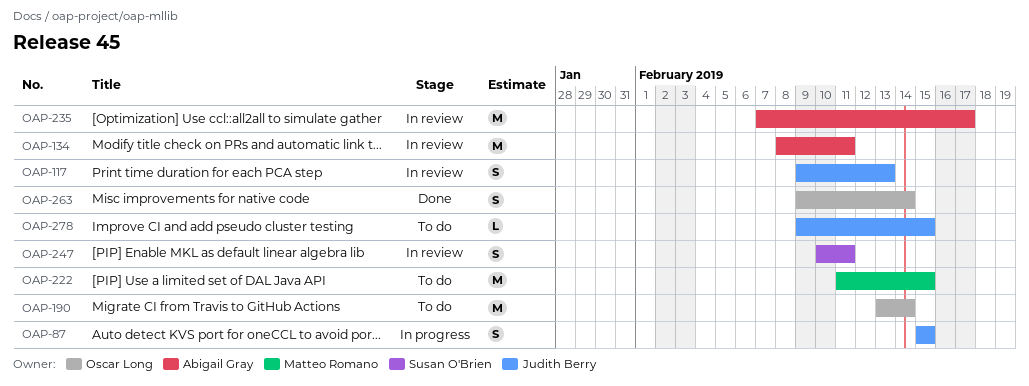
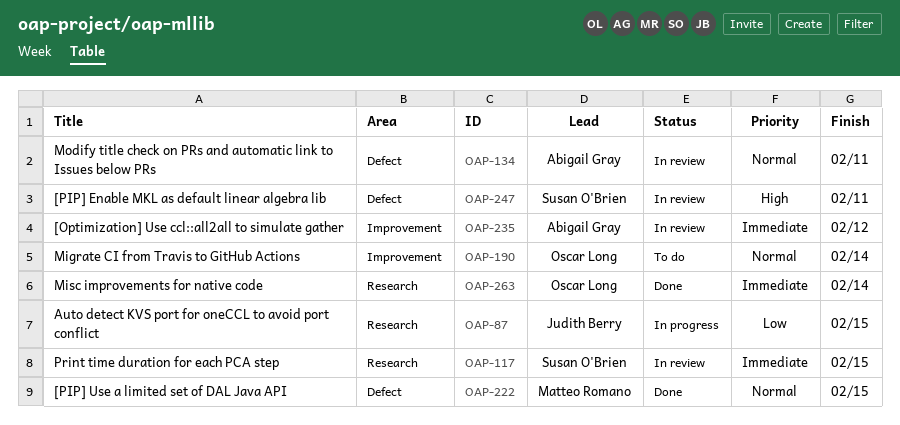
OAP-117, owner: Judith Berry -> Susan O'Brien
OAP-117, due: Feb 13 -> Feb 15
OAP-222, status: To do -> Done
OAP-235, due: Feb 17 -> Feb 12
OAP-278: present -> none

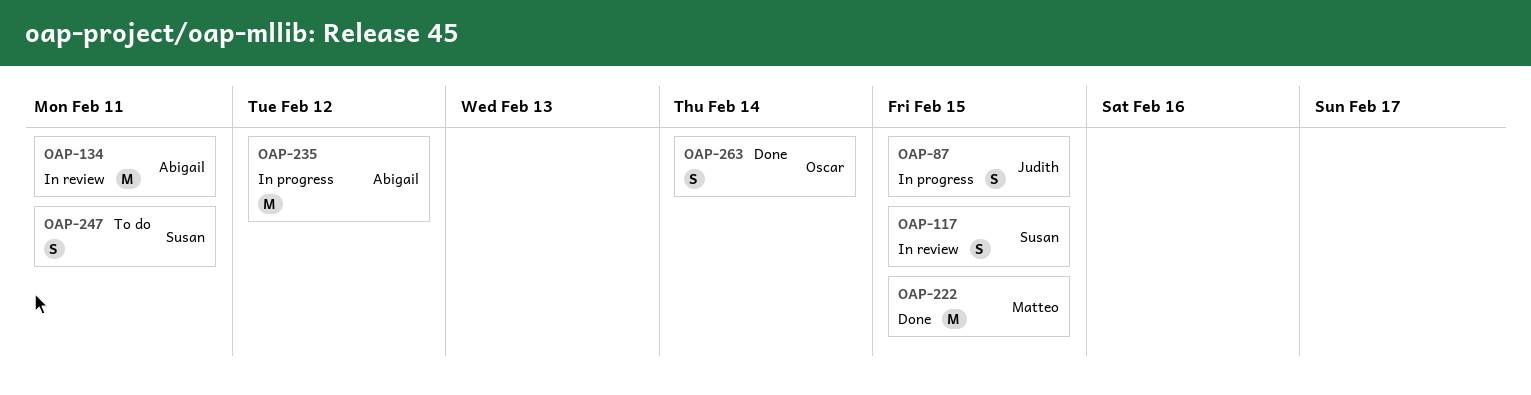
OAP-190: present -> none
OAP-235, status: In review -> In progress
OAP-247, status: In review -> To do

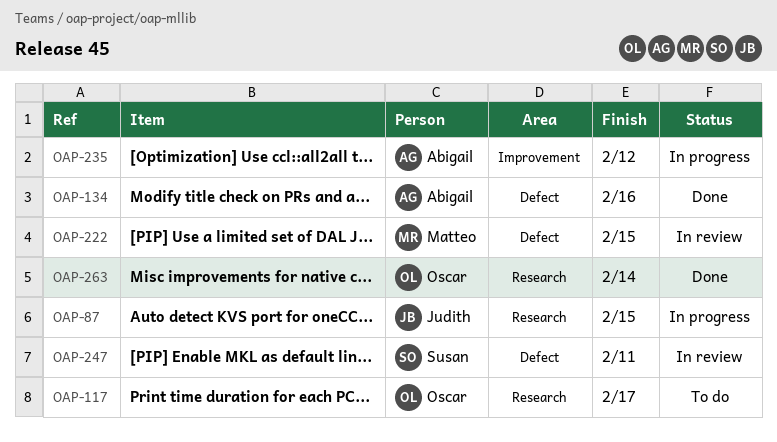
OAP-117, status: In review -> To do
OAP-117, owner: Susan -> Oscar
OAP-117, due: Feb 15 -> Feb 17
OAP-134, status: In review -> Done
OAP-134, due: Feb 11 -> Feb 16
OAP-222, status: Done -> In review
OAP-247, status: To do -> In review

